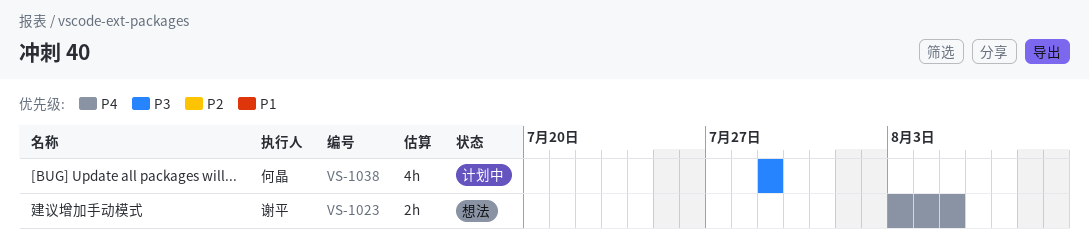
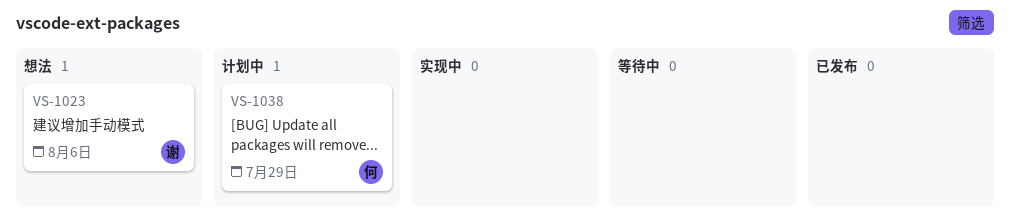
VS-1023, due: Aug 5 -> Aug 6

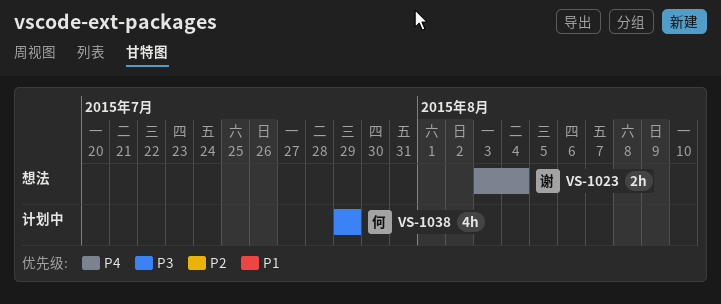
VS-1023, due: Aug 6 -> Aug 4

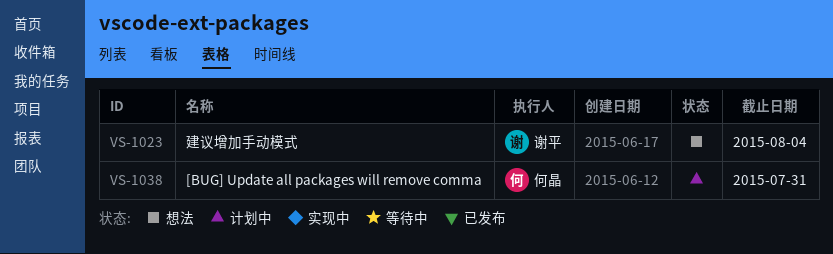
VS-1038, due: Jul 29 -> Jul 31

